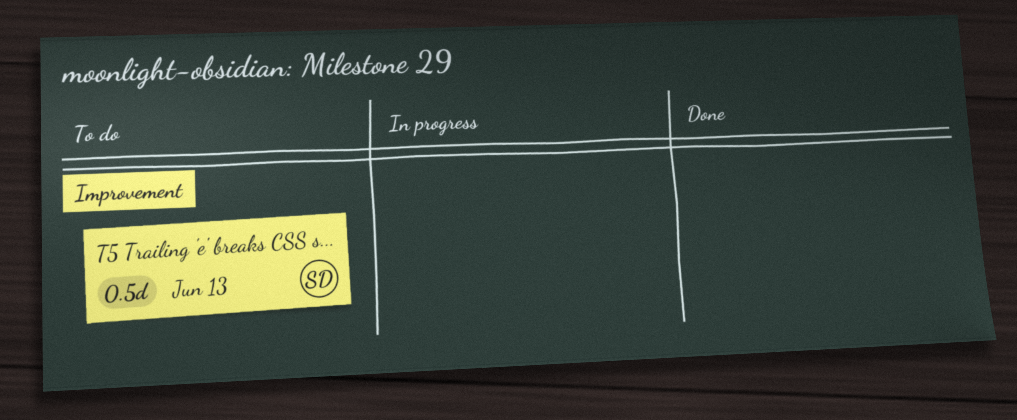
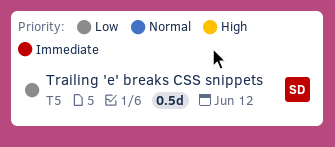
T5, due: Jun 13 -> Jun 12

